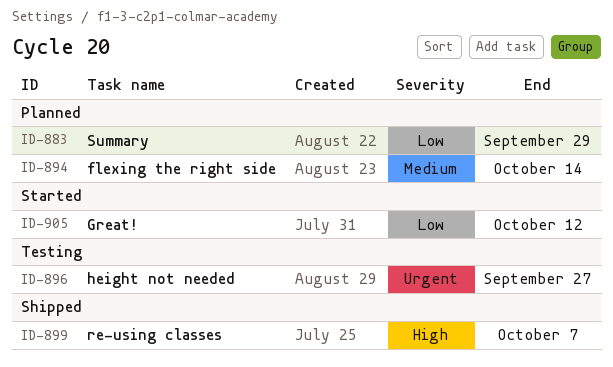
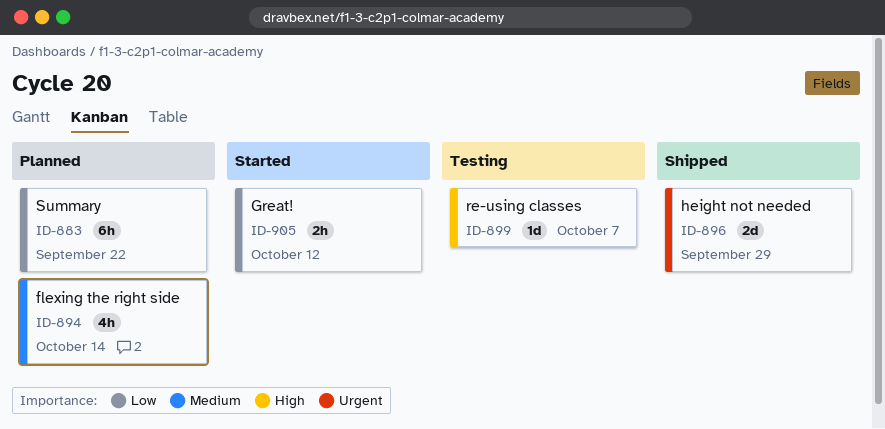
ID-883, due: Sep 29 -> Sep 22
ID-896, status: Testing -> Shipped
ID-896, due: Sep 27 -> Sep 29
ID-899, status: Shipped -> Testing

